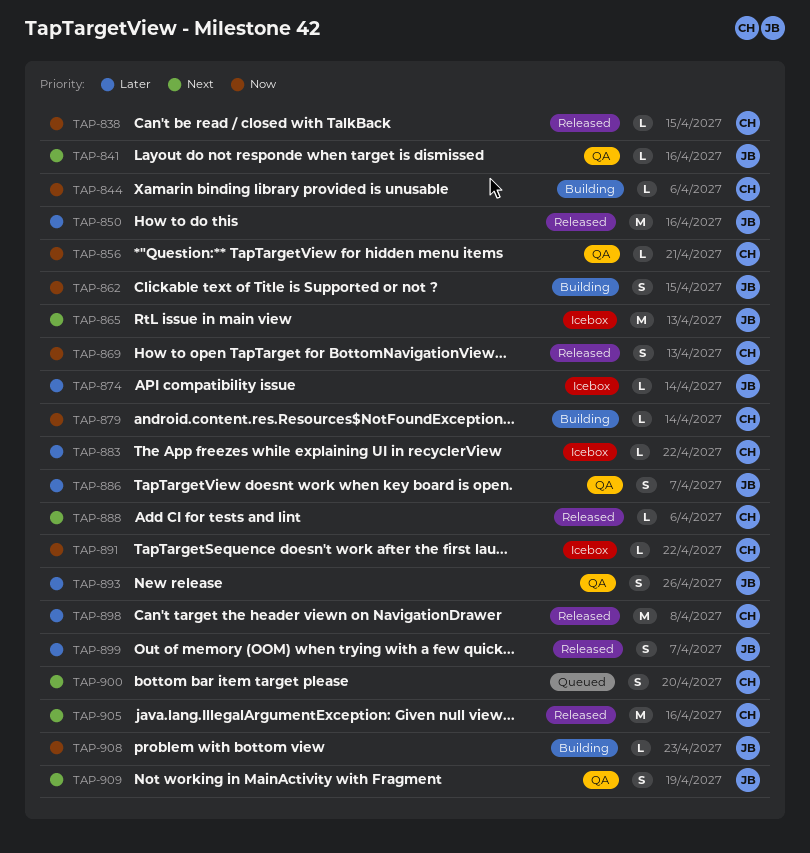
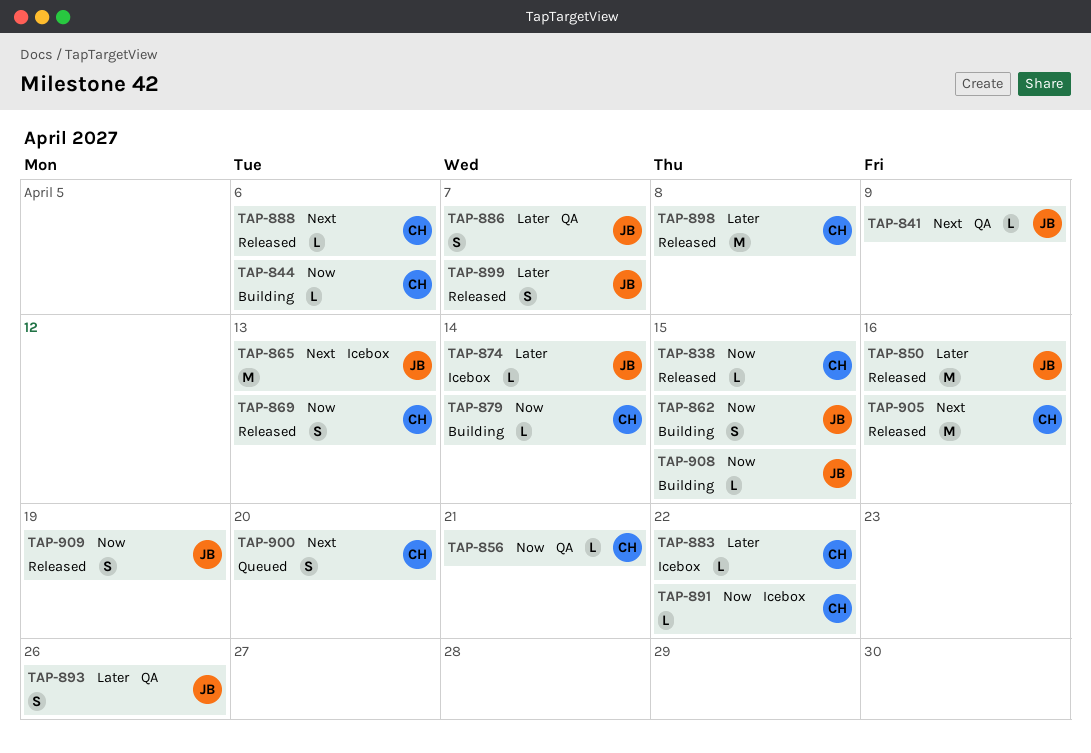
TAP-841, due: Apr 16 -> Apr 9
TAP-908, due: Apr 23 -> Apr 15
TAP-909, status: QA -> Released
TAP-909, priority: Next -> Now

